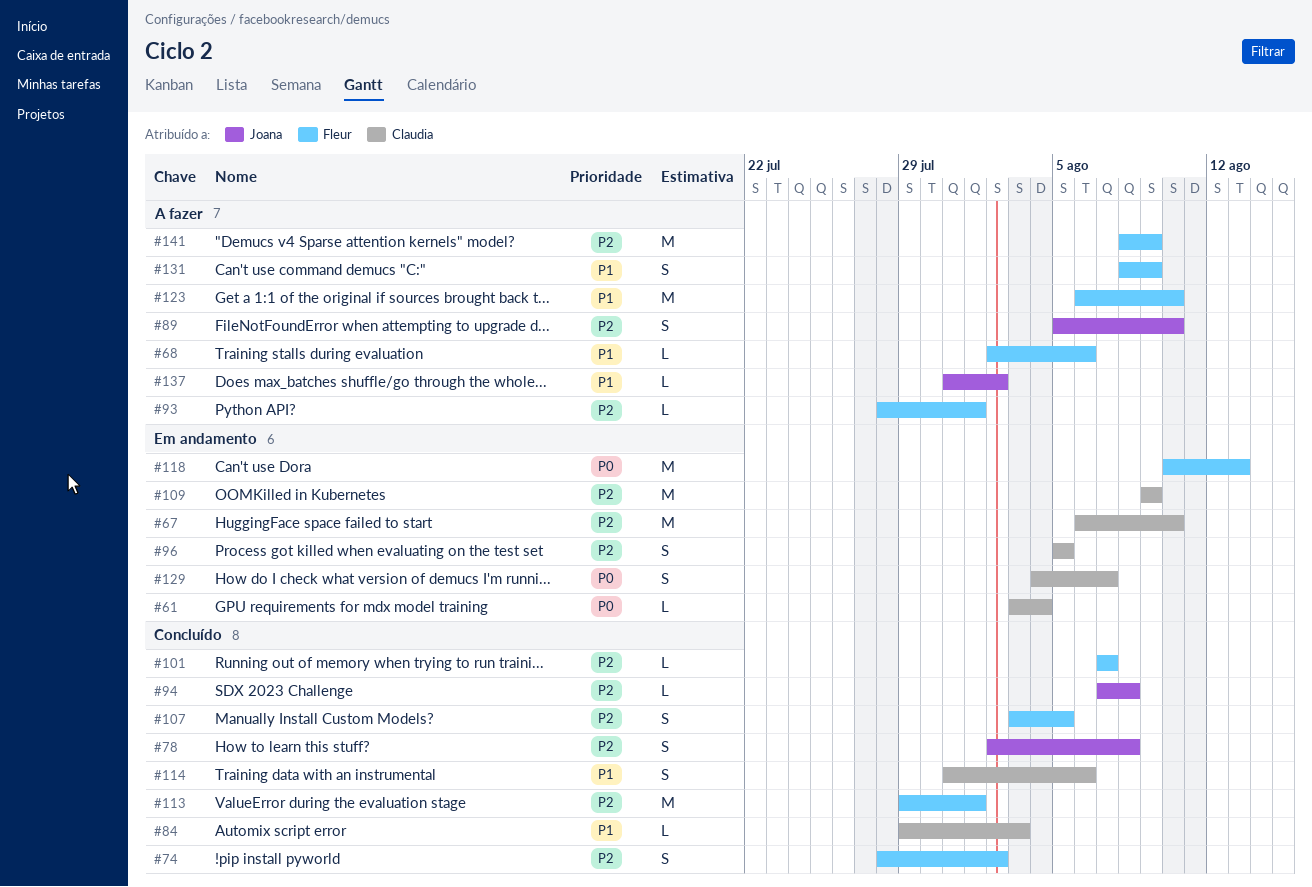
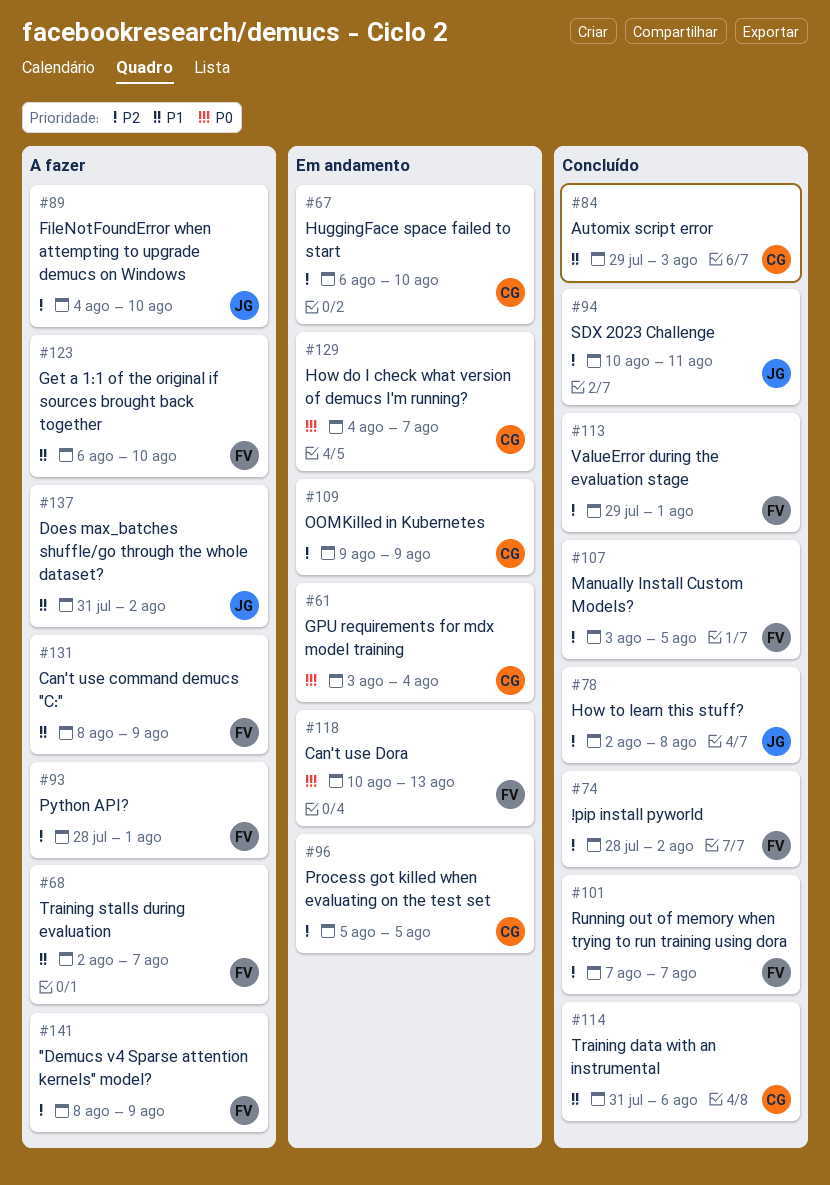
#68, due: Aug 6 -> Aug 7
#89, start: Aug 5 -> Aug 4
#94, start: Aug 7 -> Aug 10
#94, due: Aug 8 -> Aug 11

